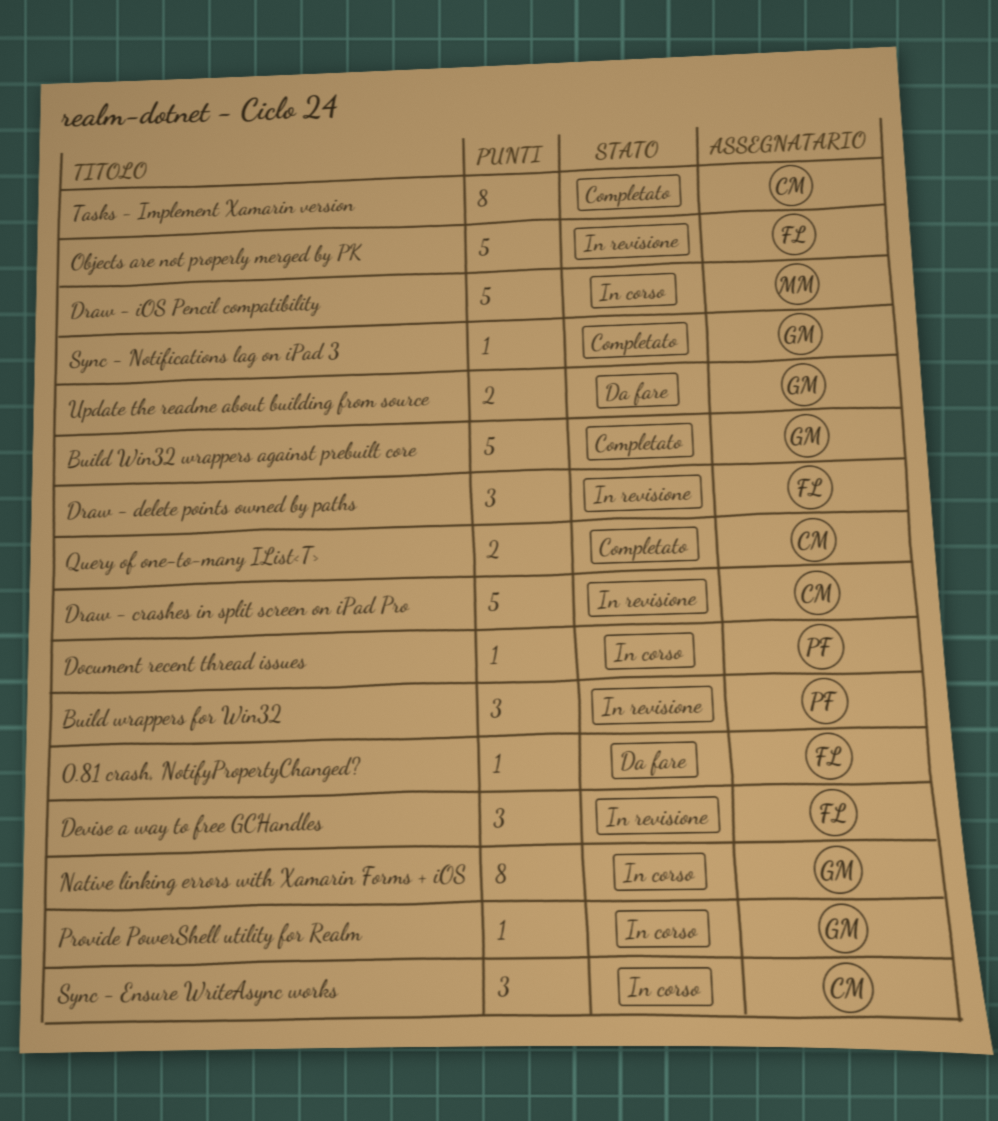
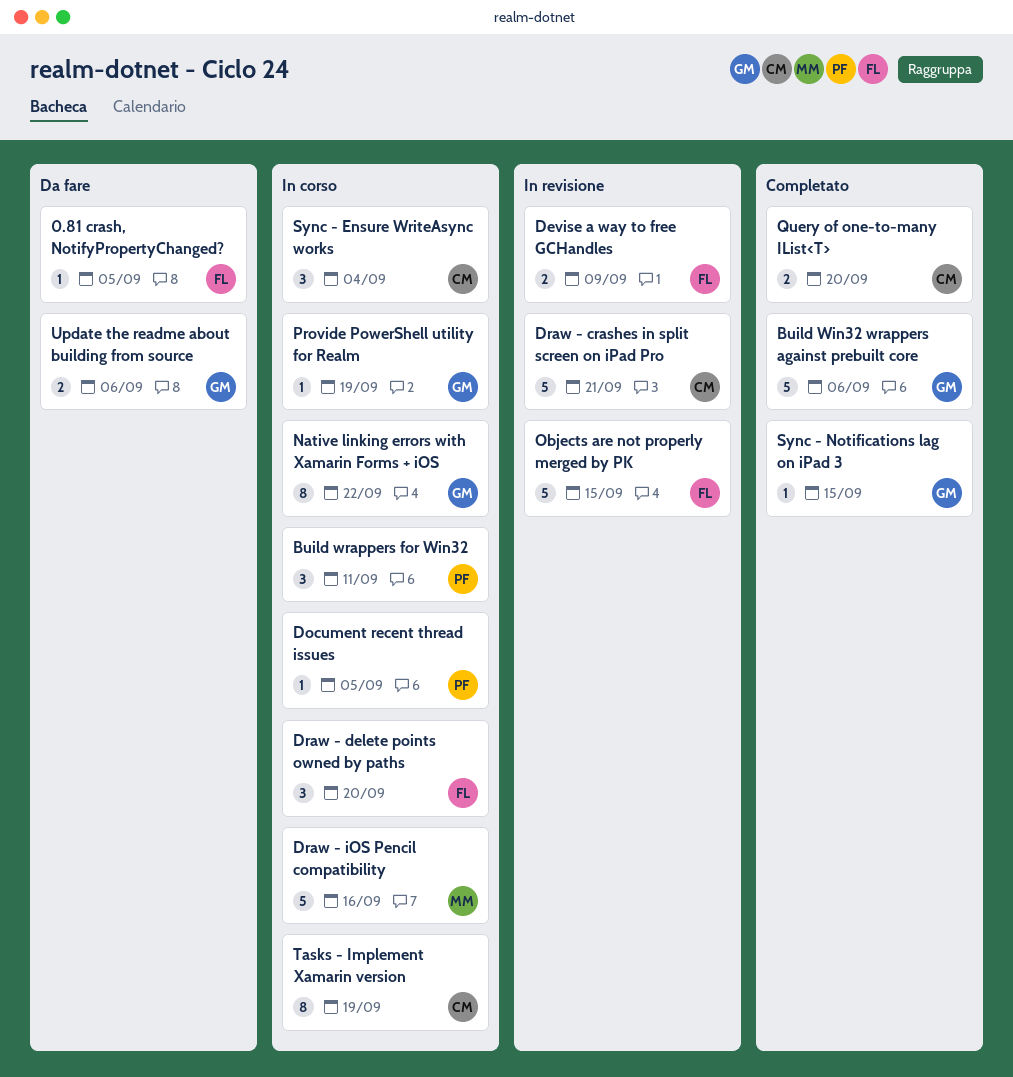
Build wrappers for Win32, status: In revisione -> In corso
Devise a way to free GCHandles, estimate: 3 -> 2
Draw - delete points owned by paths, status: In revisione -> In corso
Tasks - Implement Xamarin version, status: Completato -> In corso

